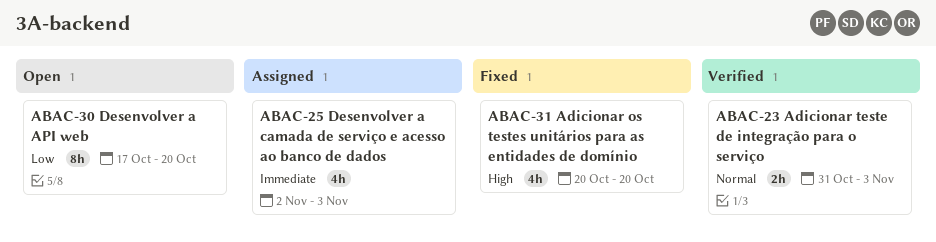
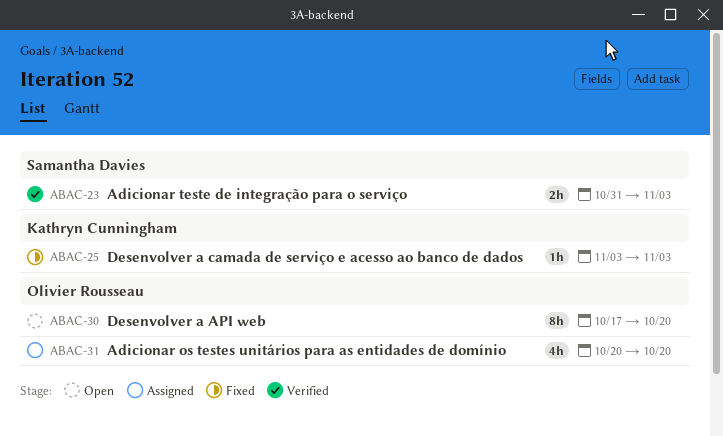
ABAC-25, status: Assigned -> Fixed
ABAC-25, estimate: 4h -> 1h
ABAC-25, start: Nov 2 -> Nov 3
ABAC-31, status: Fixed -> Assigned

